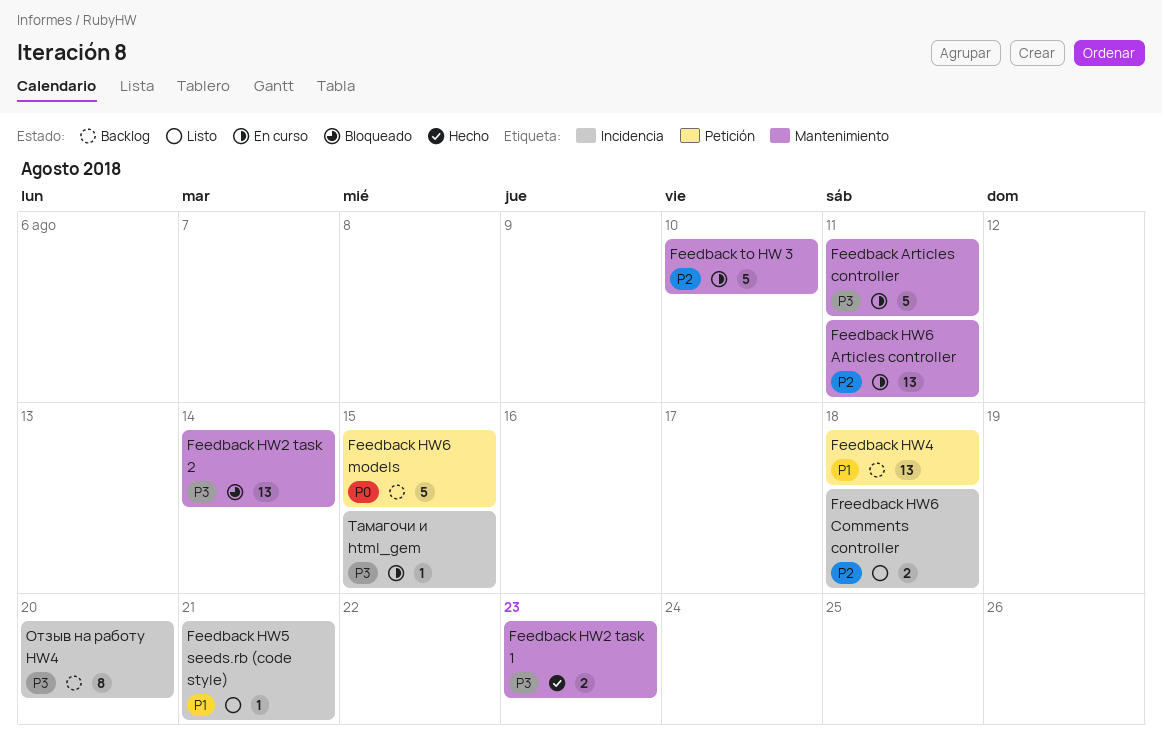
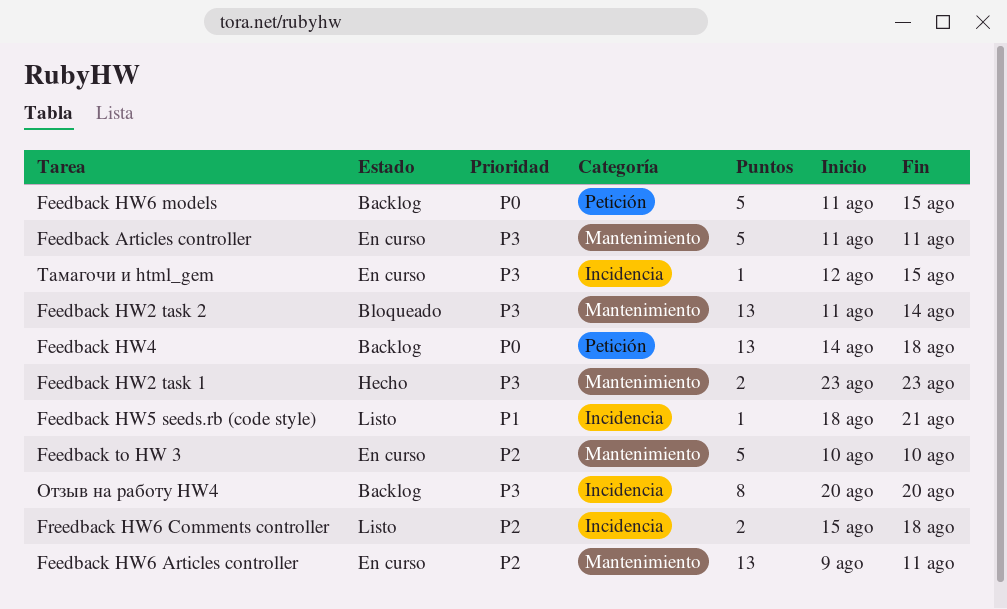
Feedback HW4, priority: P1 -> P0

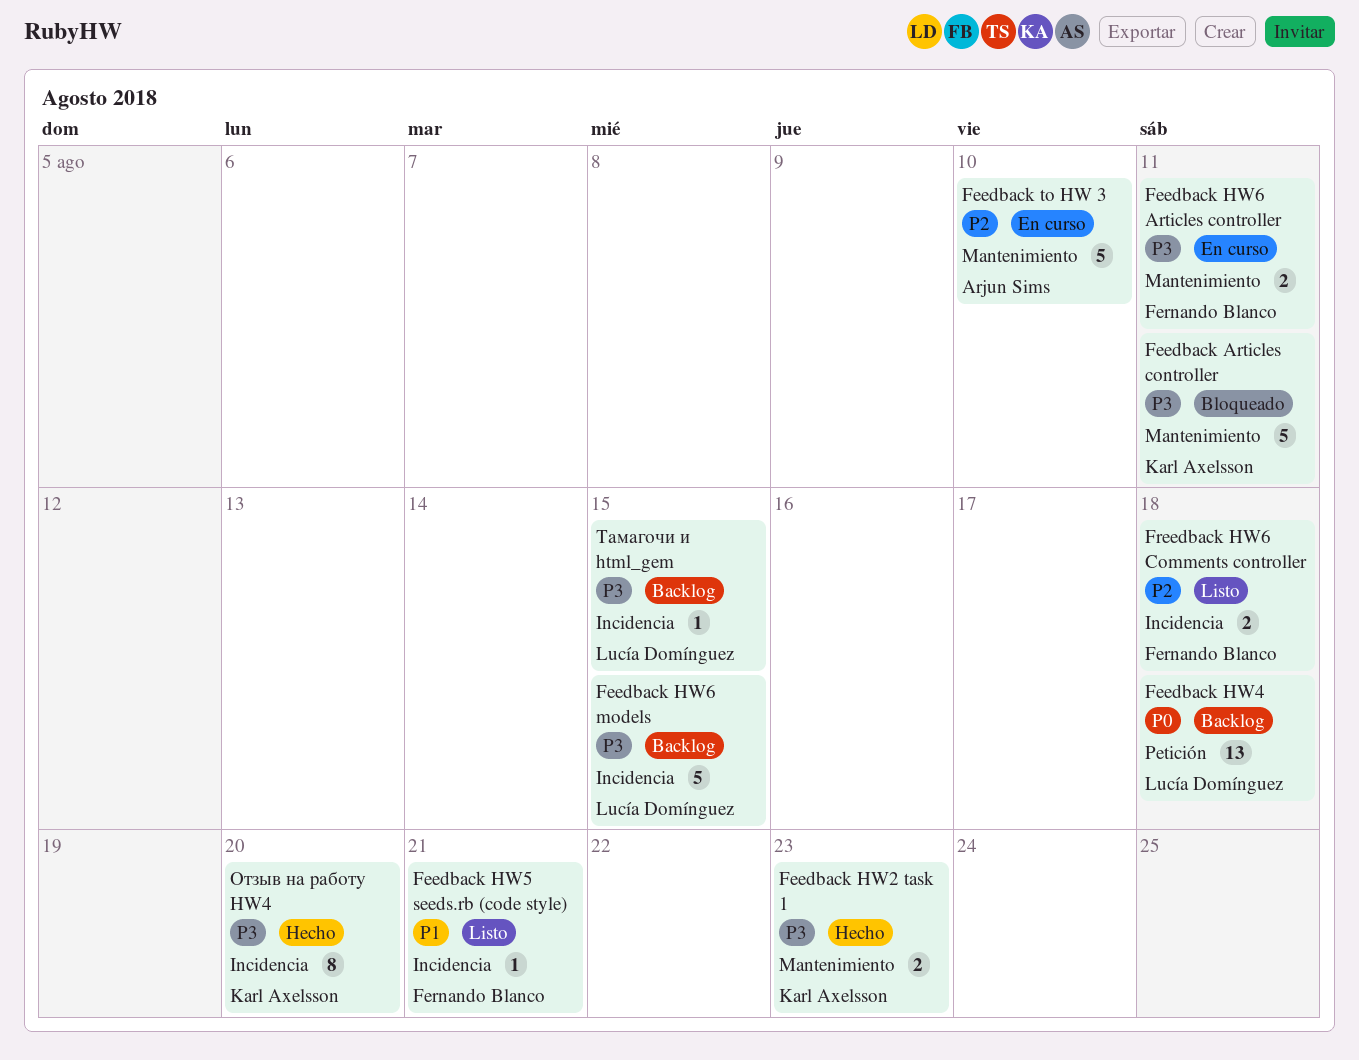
Feedback Articles controller, status: En curso -> Bloqueado
Feedback HW2 task 2: present -> none
Feedback HW6 Articles controller, priority: P2 -> P3
Feedback HW6 Articles controller, estimate: 13 -> 2
Feedback HW6 models, priority: P0 -> P3
Feedback HW6 models, label: Petición -> Incidencia
Отзыв на работу HW4, status: Backlog -> Hecho
Тамагочи и html_gem, status: En curso -> Backlog

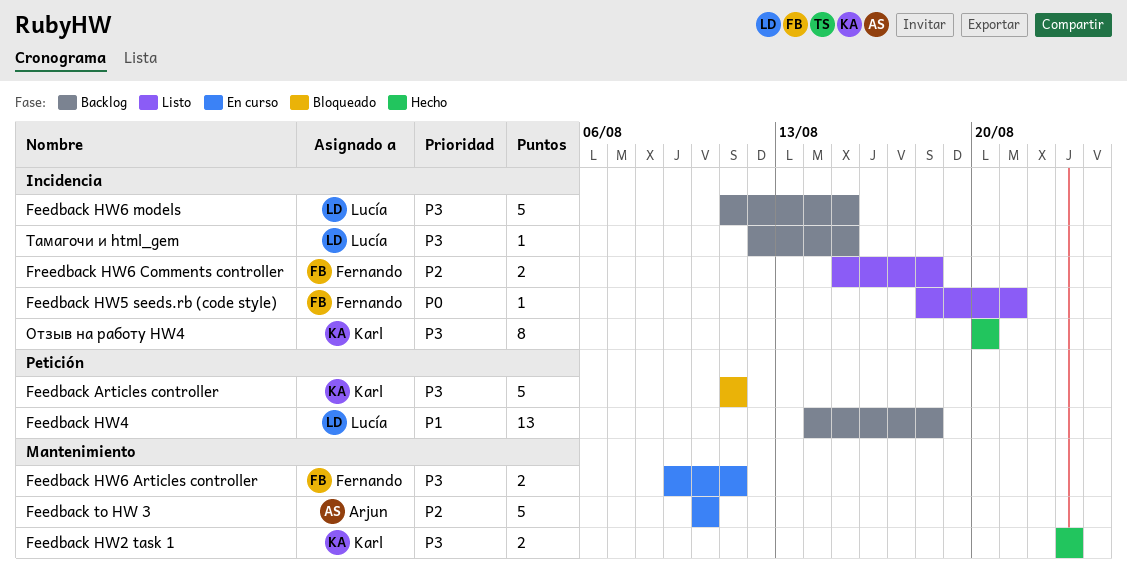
Feedback Articles controller, label: Mantenimiento -> Petición
Feedback HW4, priority: P0 -> P1
Feedback HW5 seeds.rb (code style), priority: P1 -> P0

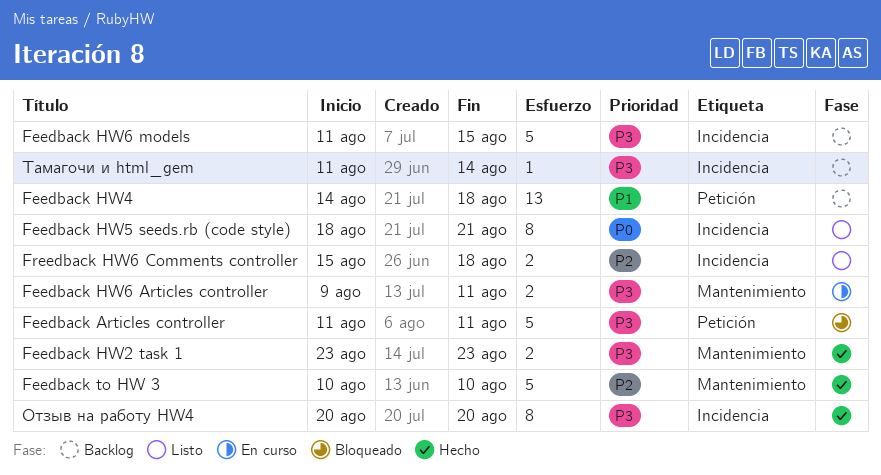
Feedback HW5 seeds.rb (code style), estimate: 1 -> 8
Feedback to HW 3, status: En curso -> Hecho
Тамагочи и html_gem, start: Aug 12 -> Aug 11
Тамагочи и html_gem, due: Aug 15 -> Aug 14

